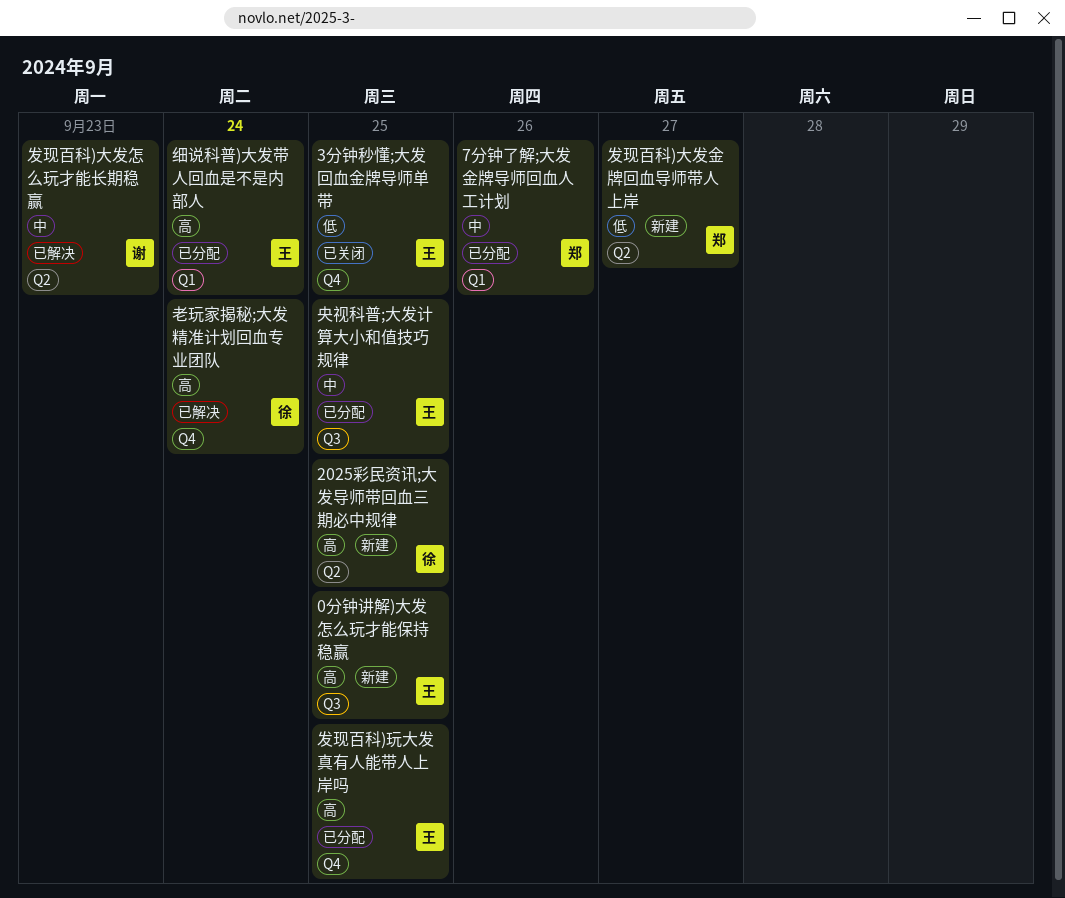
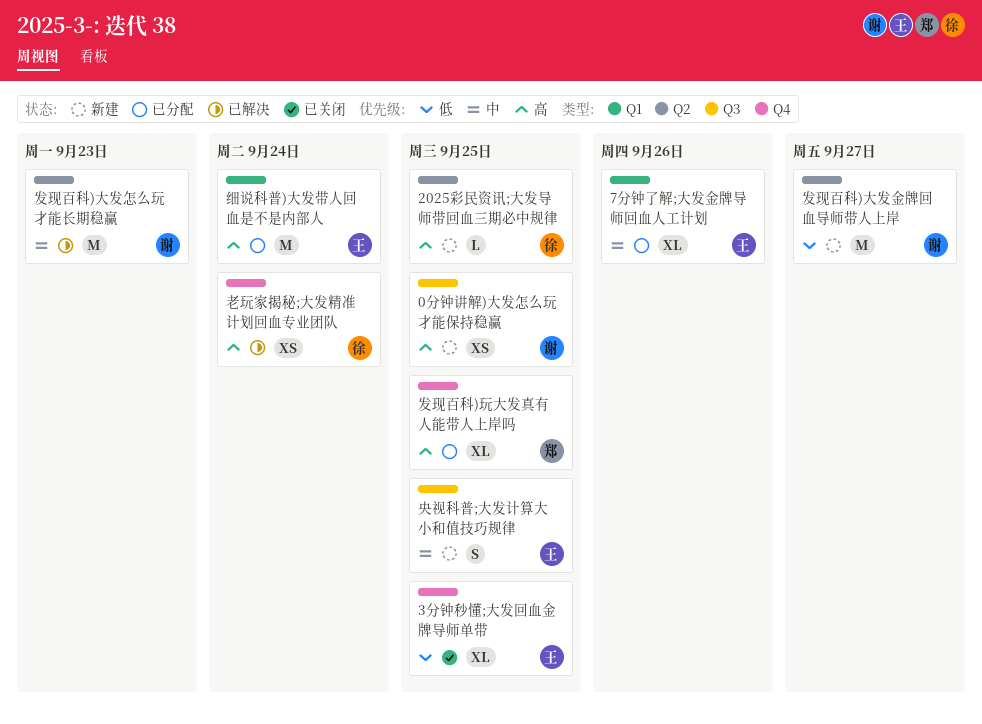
0分钟讲解)大发怎么玩才能保持稳赢, owner: 王 -> 谢
7分钟了解;大发金牌导师回血人工计划, owner: 郑 -> 王
发现百科)大发金牌回血导师带人上岸, owner: 郑 -> 谢
发现百科)玩大发真有人能带人上岸吗, owner: 王 -> 郑
央视科普;大发计算大小和值技巧规律, status: 已分配 -> 新建

